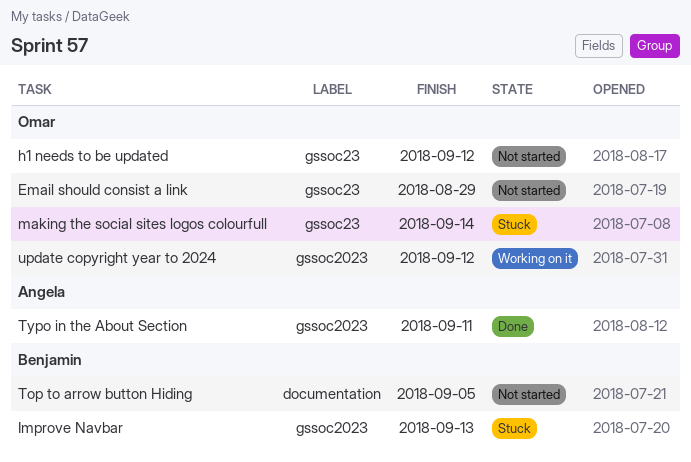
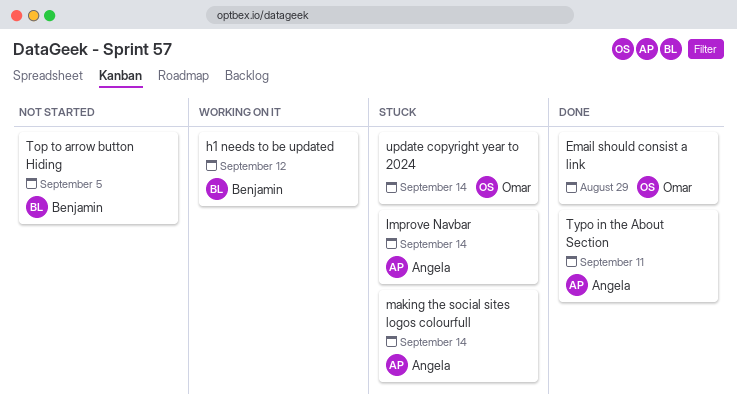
Email should consist a link, status: Not started -> Done
h1 needs to be updated, status: Not started -> Working on it
h1 needs to be updated, owner: Omar -> Benjamin
Improve Navbar, owner: Benjamin -> Angela
Improve Navbar, due: Sep 13 -> Sep 14
making the social sites logos colourfull, owner: Omar -> Angela
update copyright year to 2024, status: Working on it -> Stuck
update copyright year to 2024, due: Sep 12 -> Sep 14

